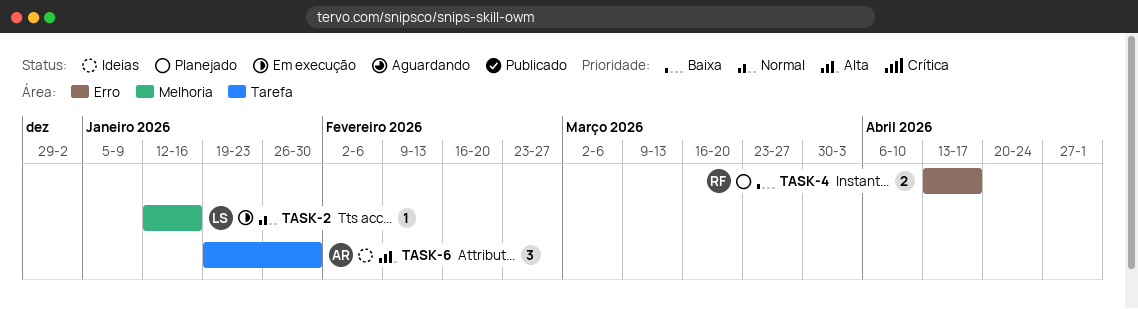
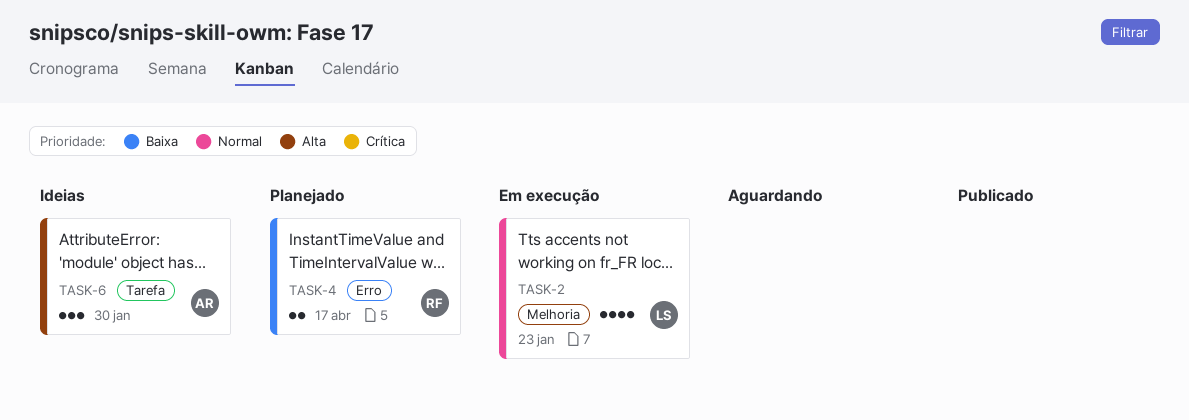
TASK-2, estimate: 1 -> 4
TASK-2, due: Jan 16 -> Jan 23

